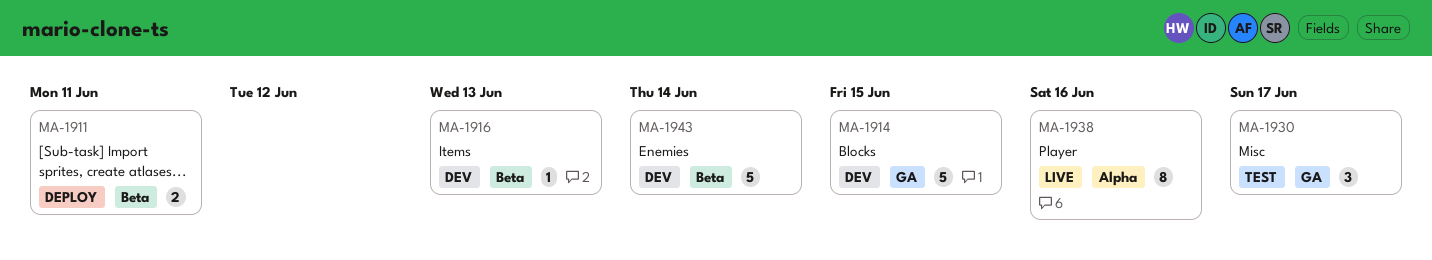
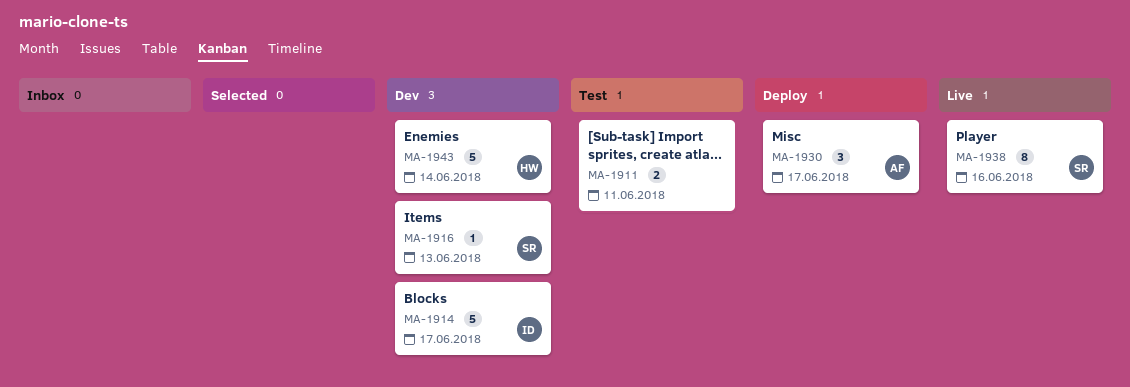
MA-1911, status: Deploy -> Test
MA-1914, due: Jun 15 -> Jun 17
MA-1930, status: Test -> Deploy

